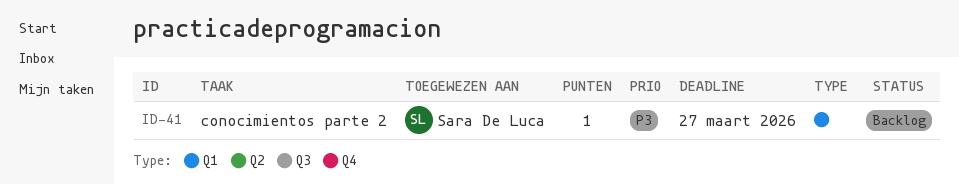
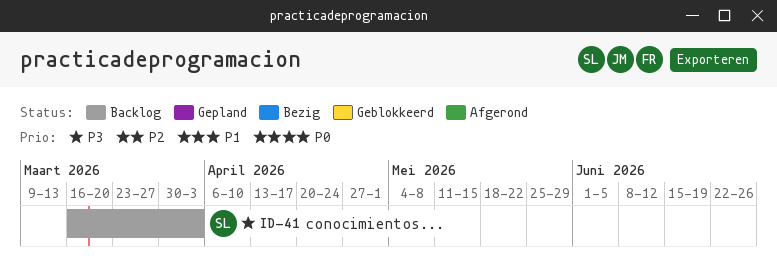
ID-41, due: Mar 27 -> Apr 3

